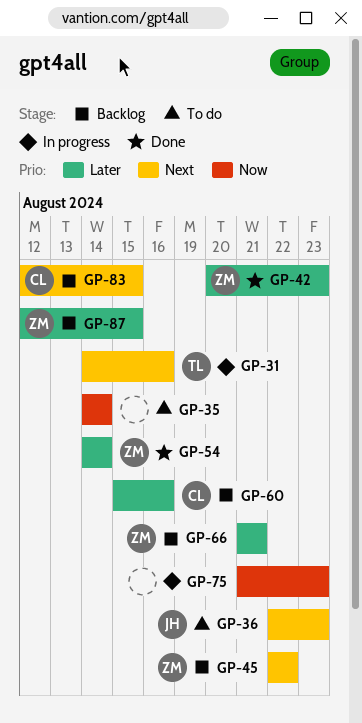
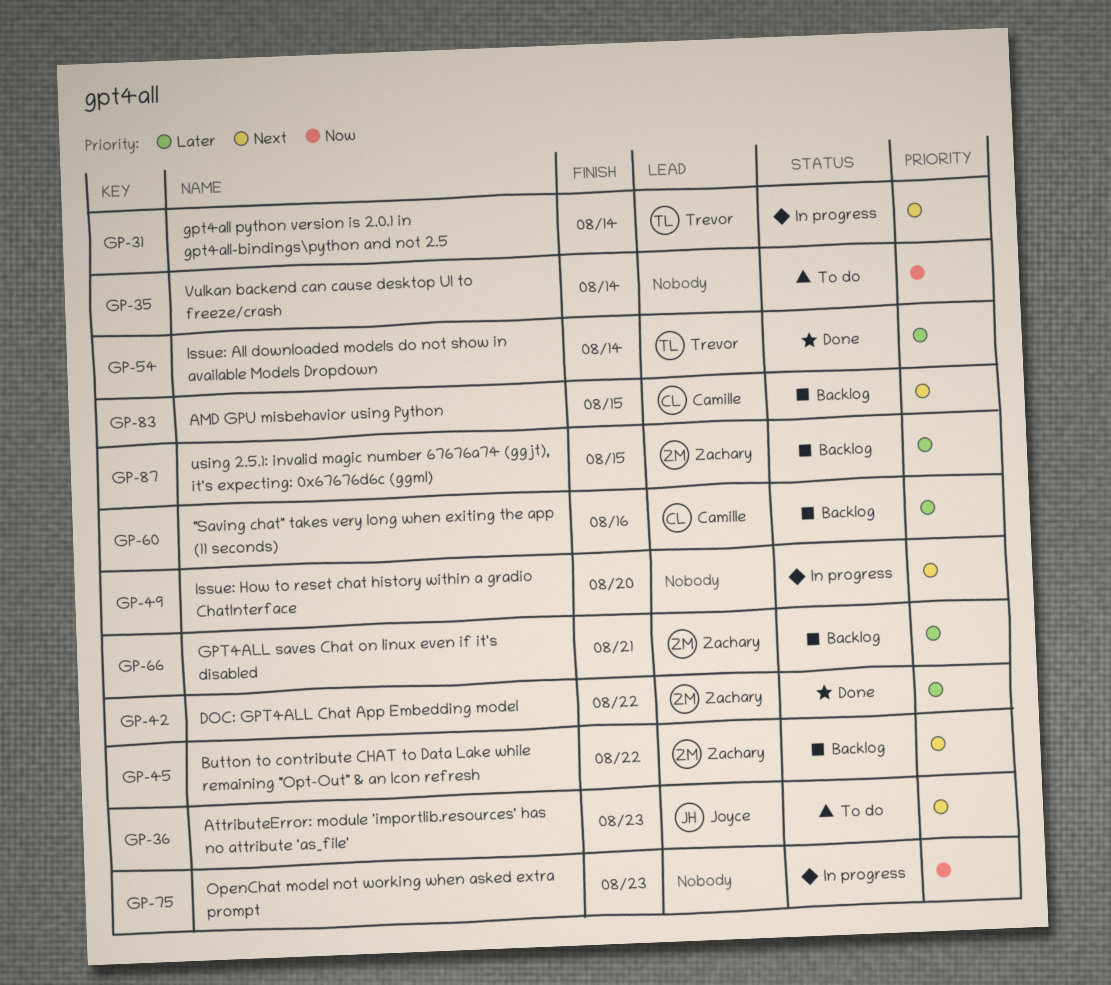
GP-31, due: Aug 16 -> Aug 14
GP-42, due: Aug 23 -> Aug 22
GP-49: none -> present
GP-54, owner: Zachary -> Trevor

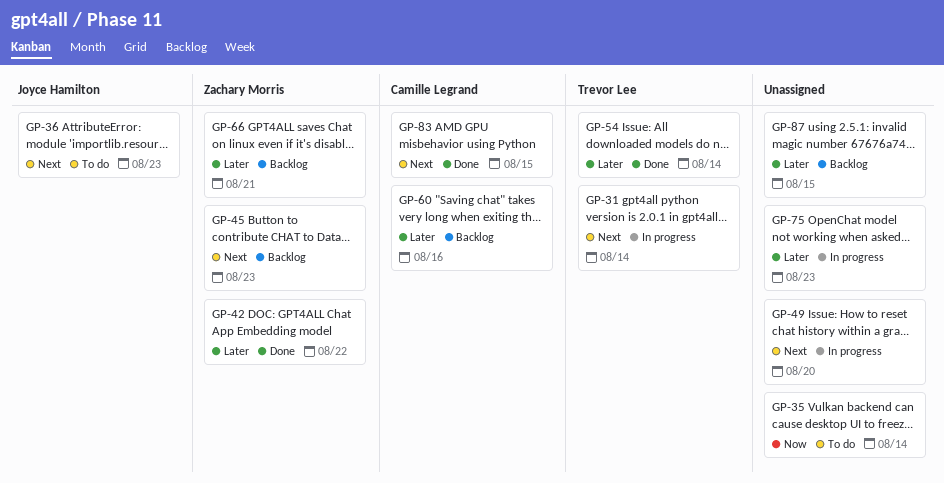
GP-45, due: Aug 22 -> Aug 23
GP-75, priority: Now -> Later
GP-83, status: Backlog -> Done
GP-87, owner: Zachary Morris -> none

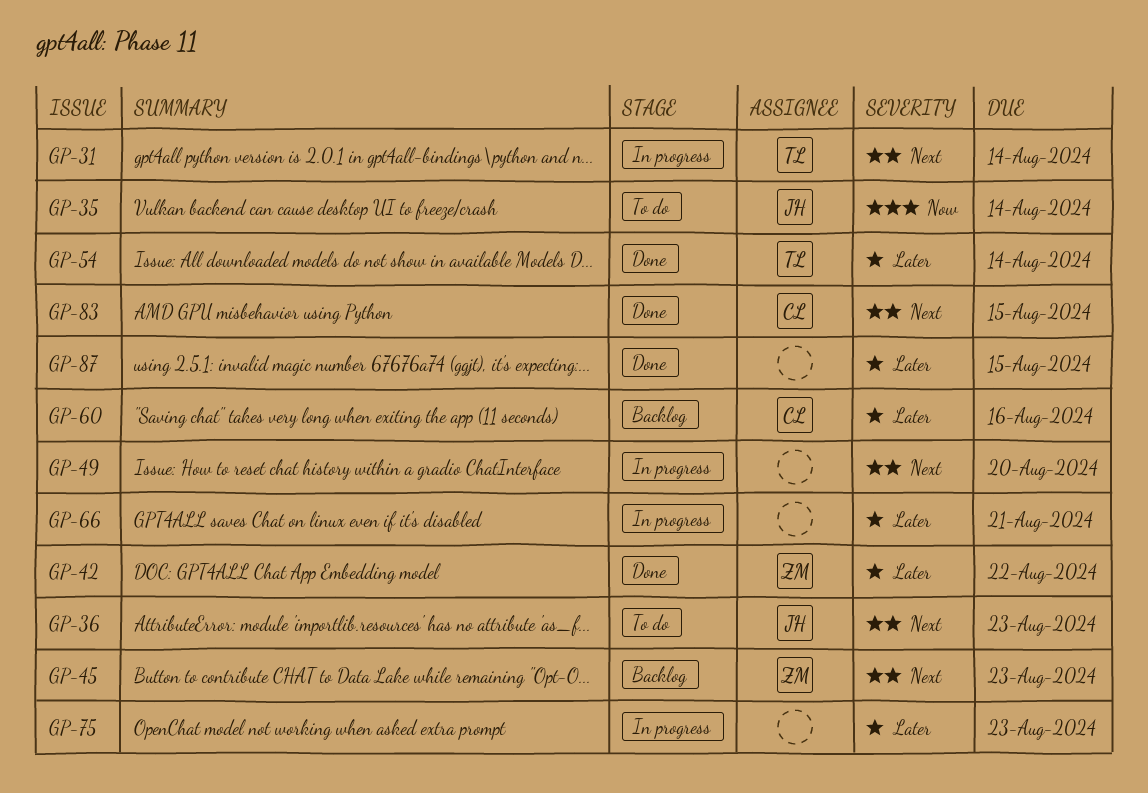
GP-35, owner: none -> Joyce Hamilton
GP-66, status: Backlog -> In progress
GP-66, owner: Zachary Morris -> none
GP-87, status: Backlog -> Done

